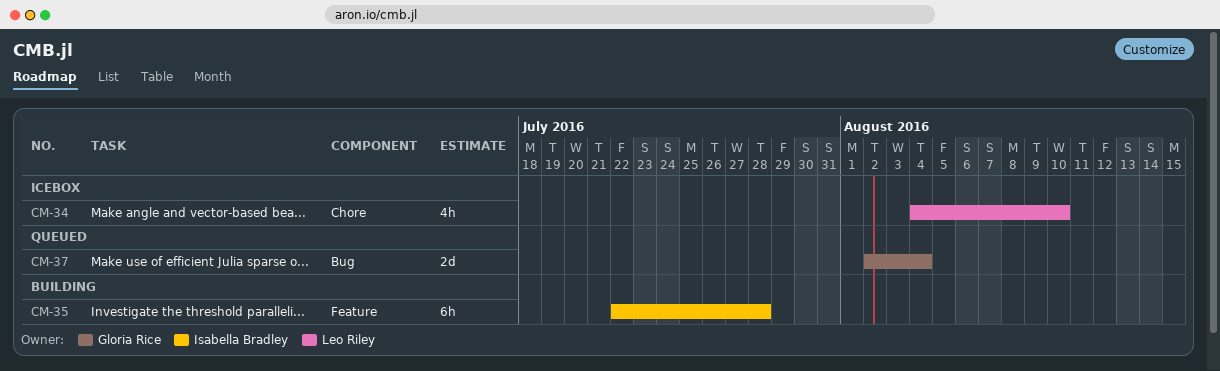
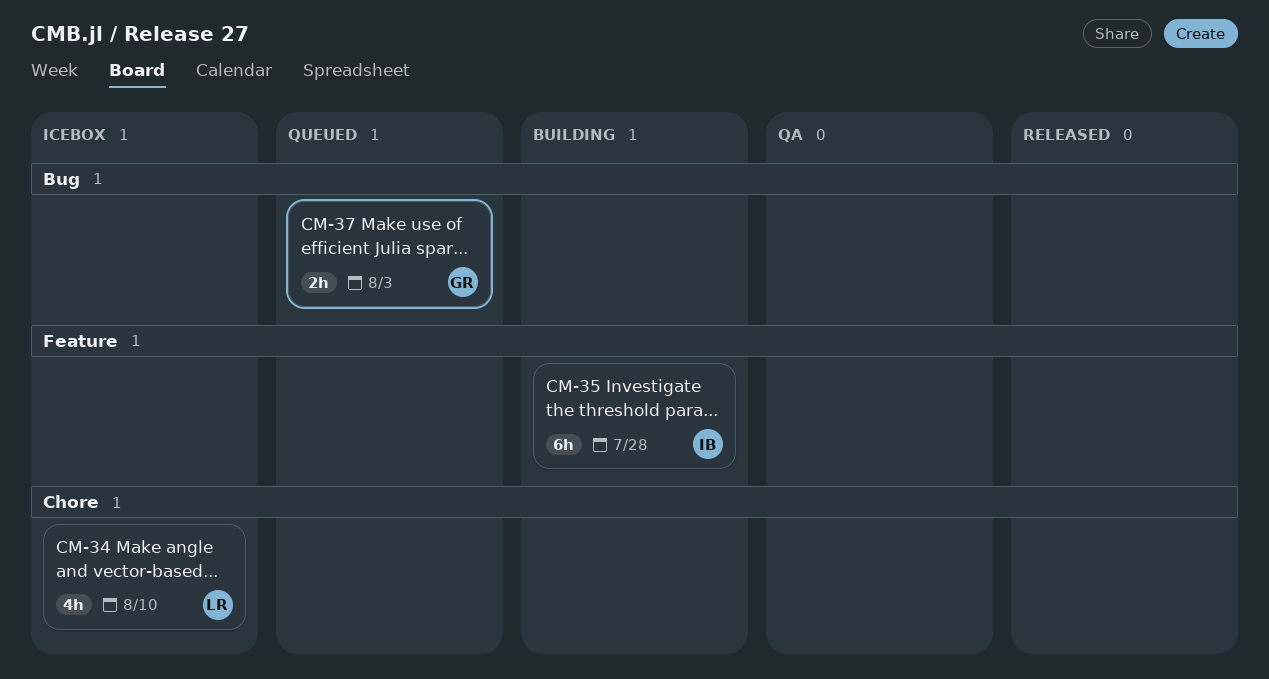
CM-37, estimate: 2d -> 2h
CM-37, due: Aug 4 -> Aug 3

